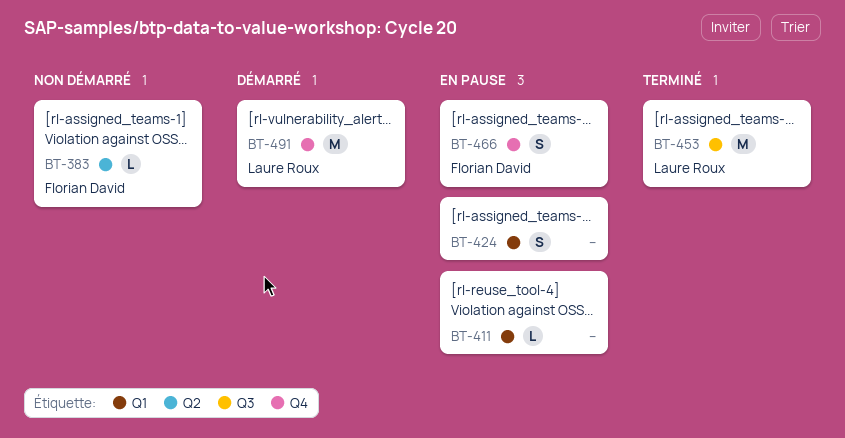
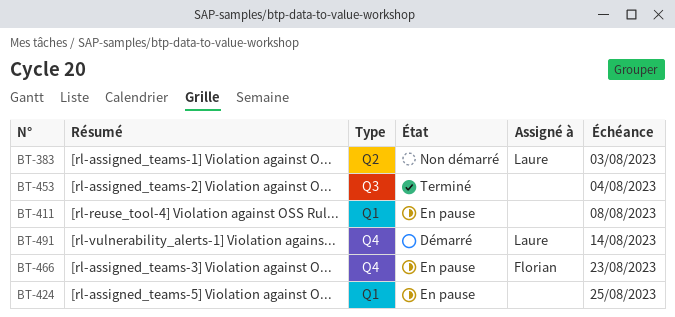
BT-383, owner: Florian David -> Laure Roux
BT-453, owner: Laure Roux -> none

